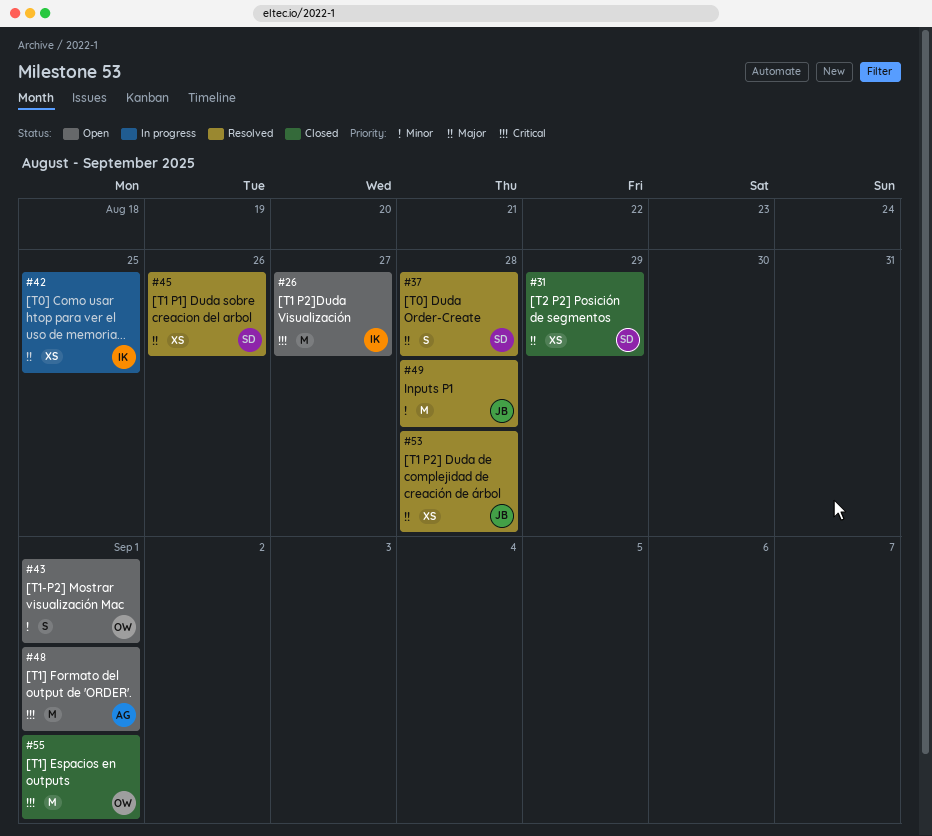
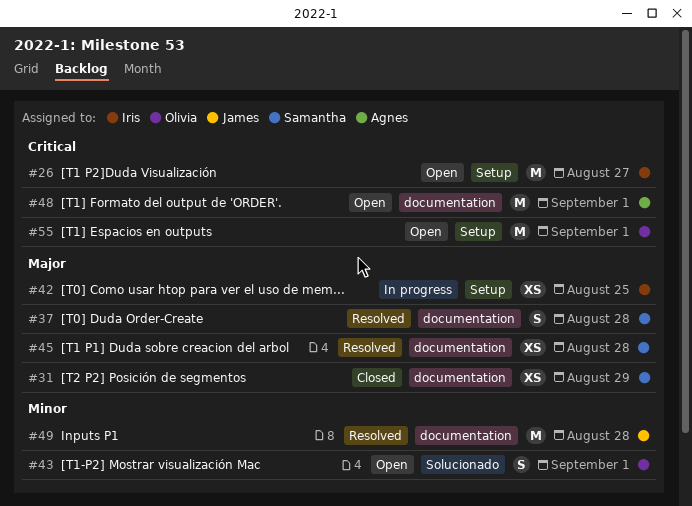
#45, due: Aug 26 -> Aug 28
#53: present -> none
#55, status: Closed -> Open

